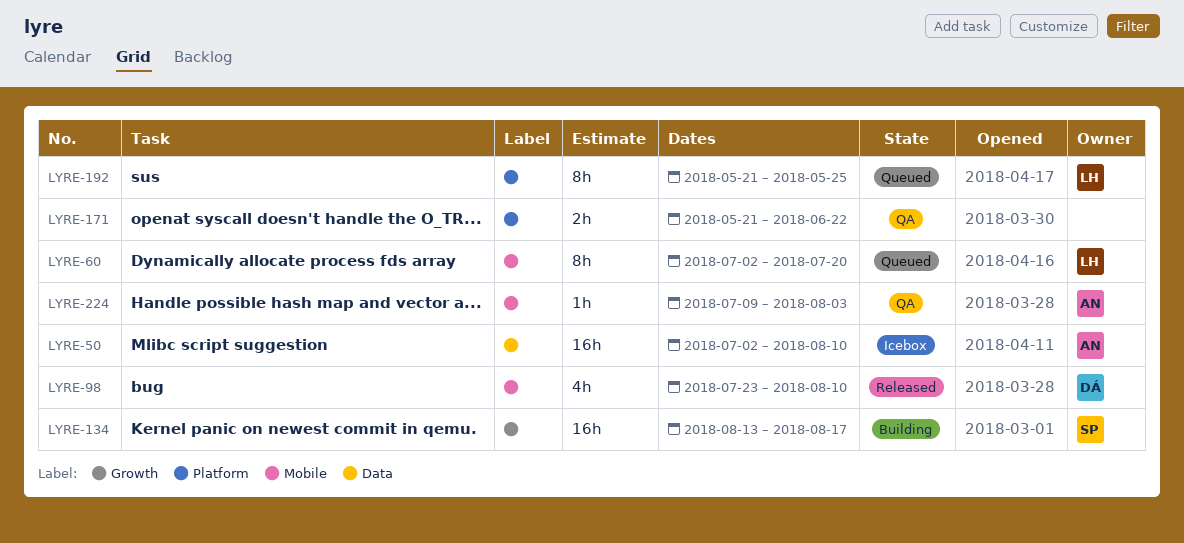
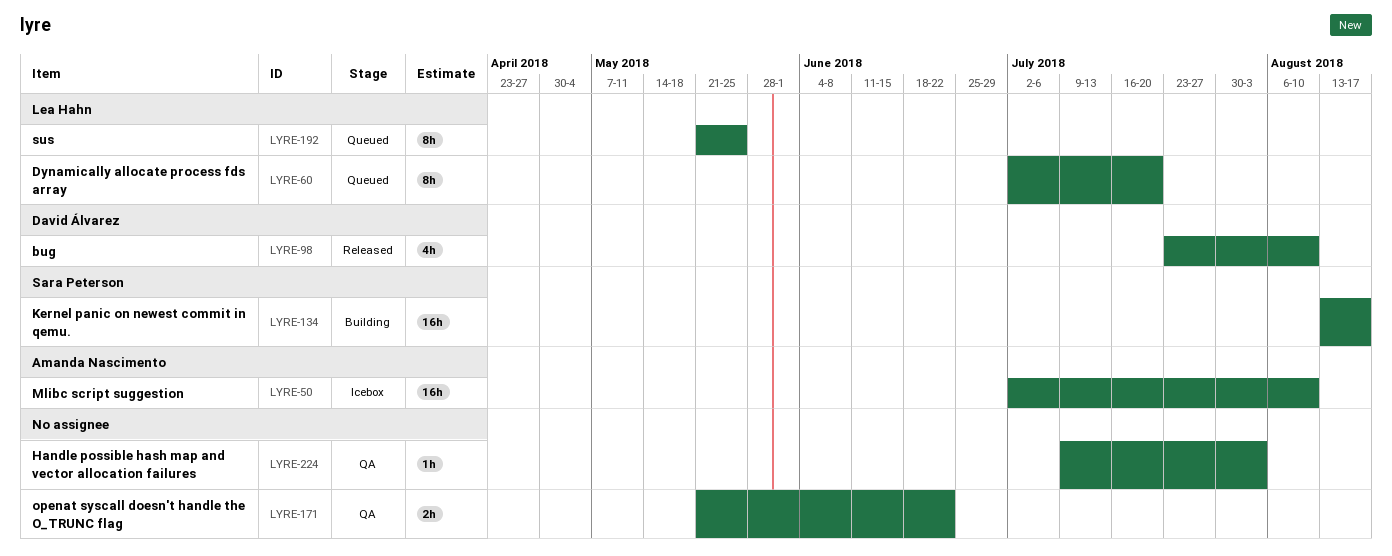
LYRE-224, owner: Amanda Nascimento -> none

